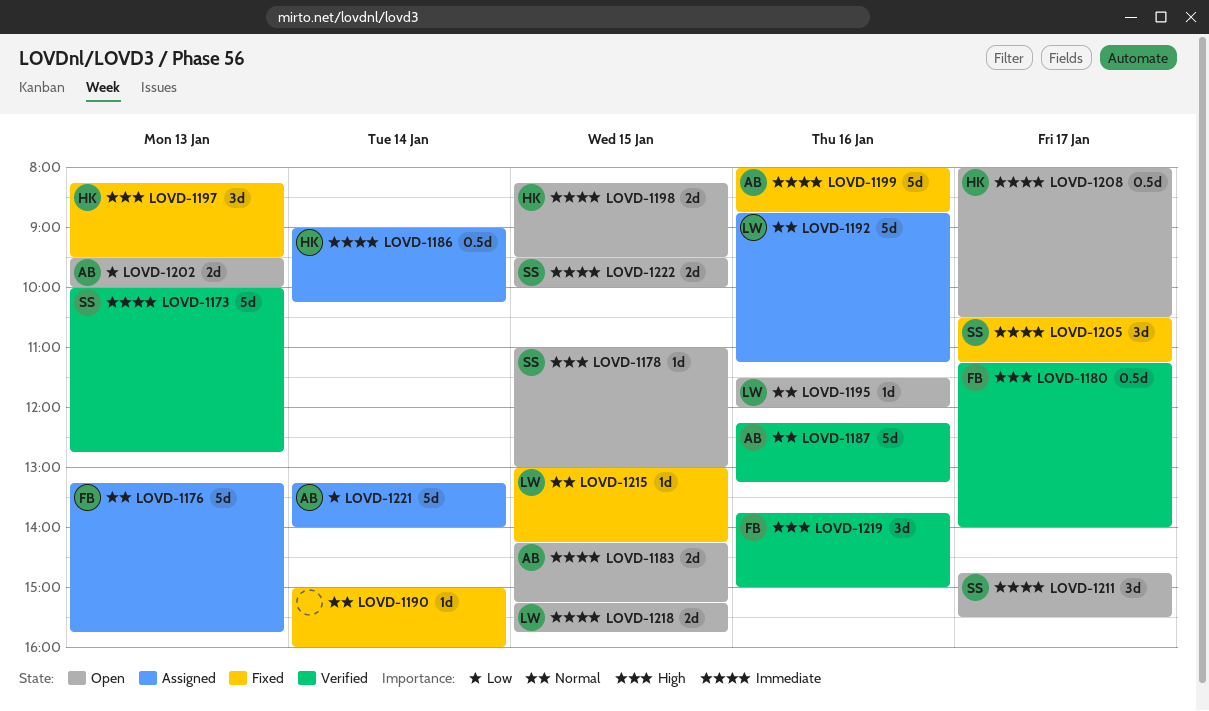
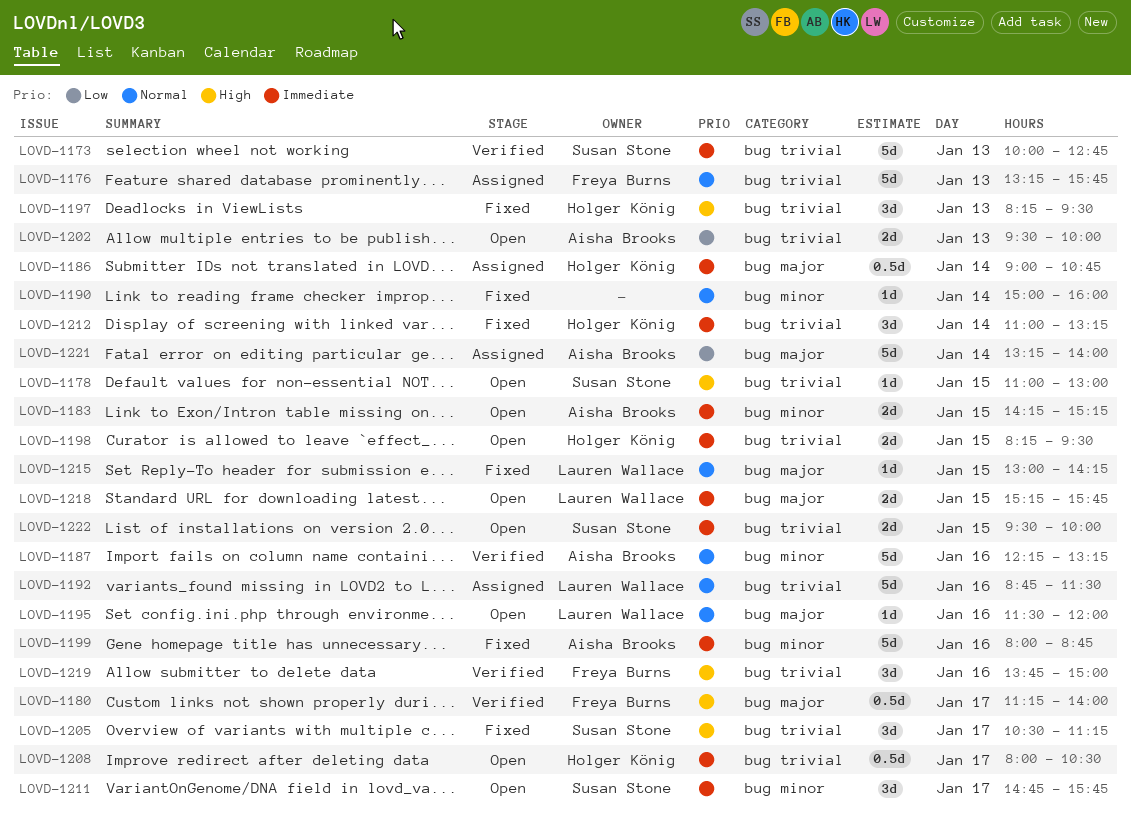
LOVD-1186, ends: 10:15 -> 10:45
LOVD-1192, ends: 11:15 -> 11:30
LOVD-1205, priority: Immediate -> High
LOVD-1211, ends: 15:30 -> 15:45
LOVD-1212: none -> present

